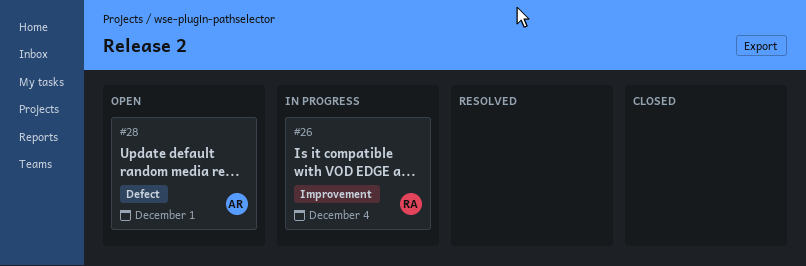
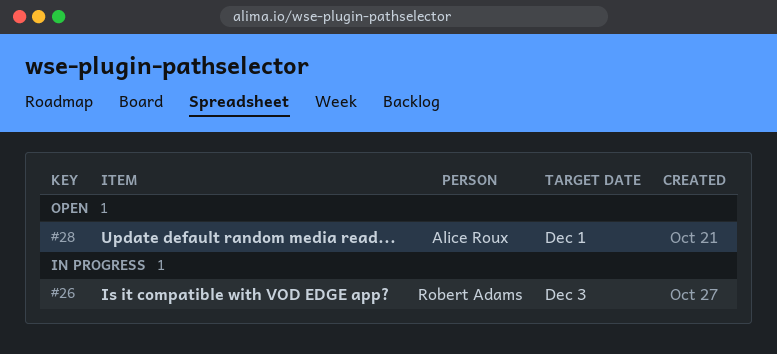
#26, due: Dec 4 -> Dec 3

